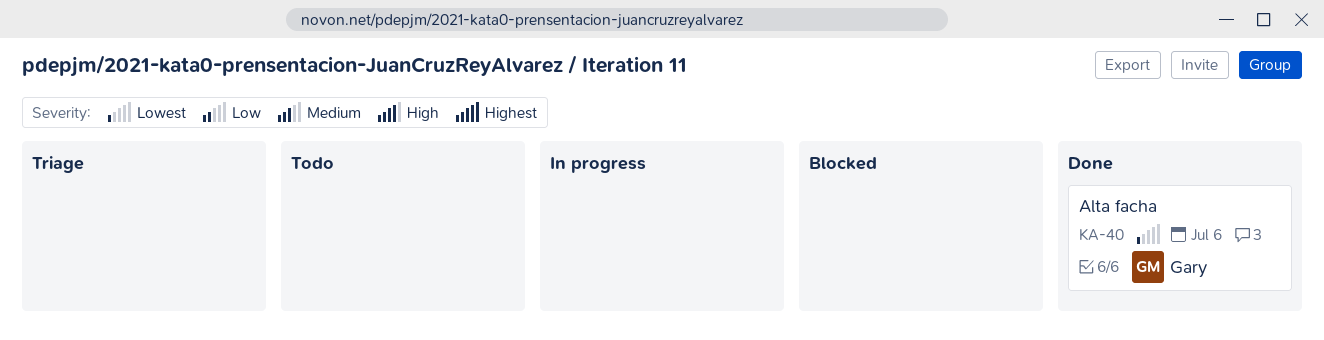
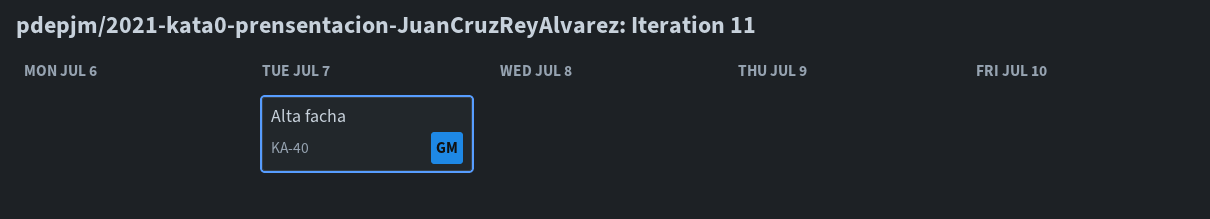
KA-40, due: Jul 6 -> Jul 7

